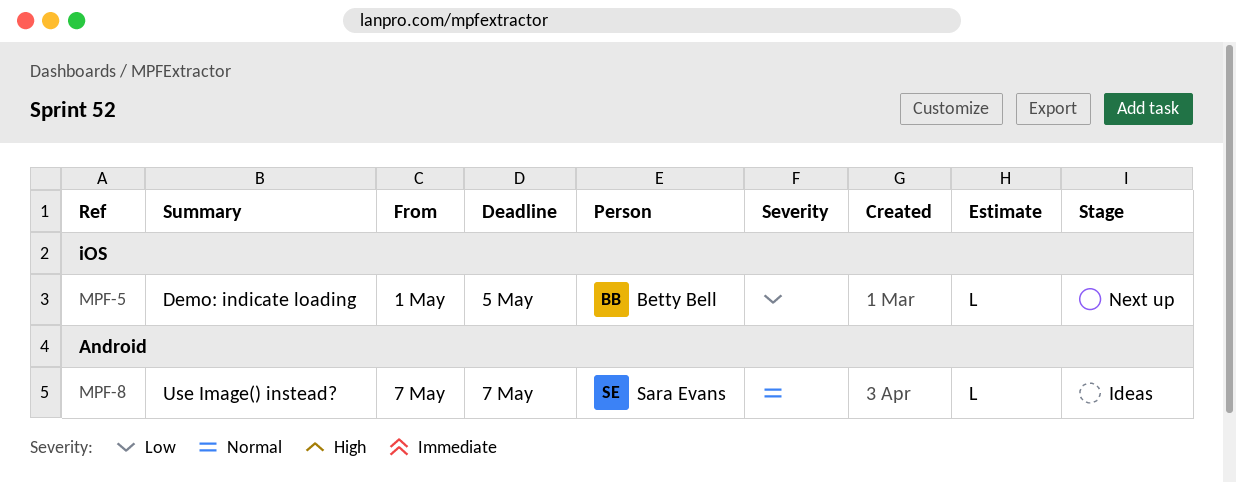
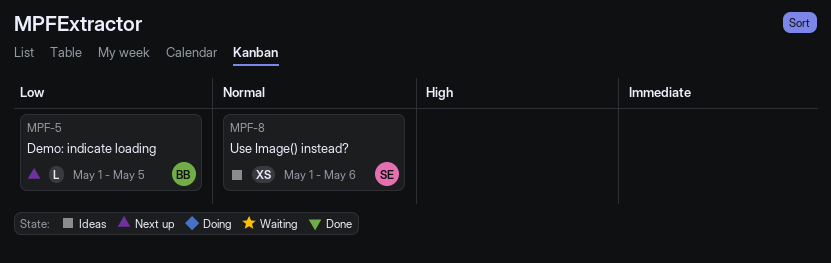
MPF-8, estimate: L -> XS
MPF-8, start: May 7 -> May 1
MPF-8, due: May 7 -> May 6

